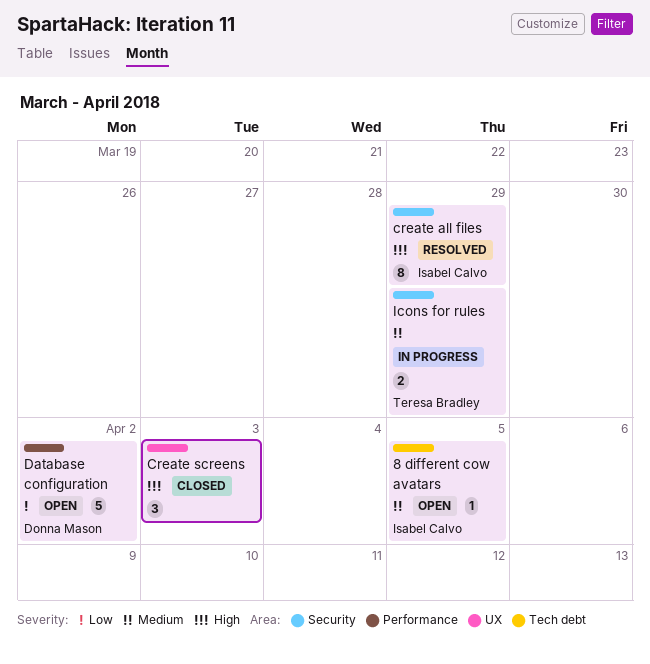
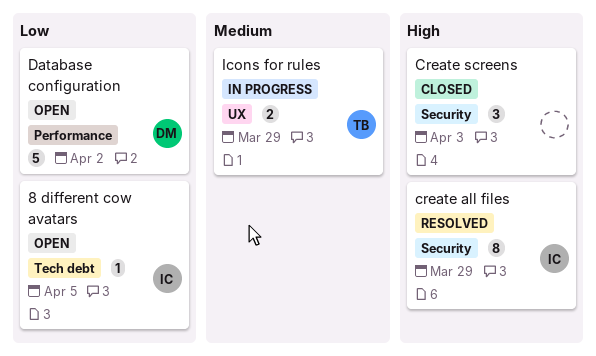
8 different cow avatars, priority: Medium -> Low
Create screens, label: UX -> Security
Icons for rules, label: Security -> UX

